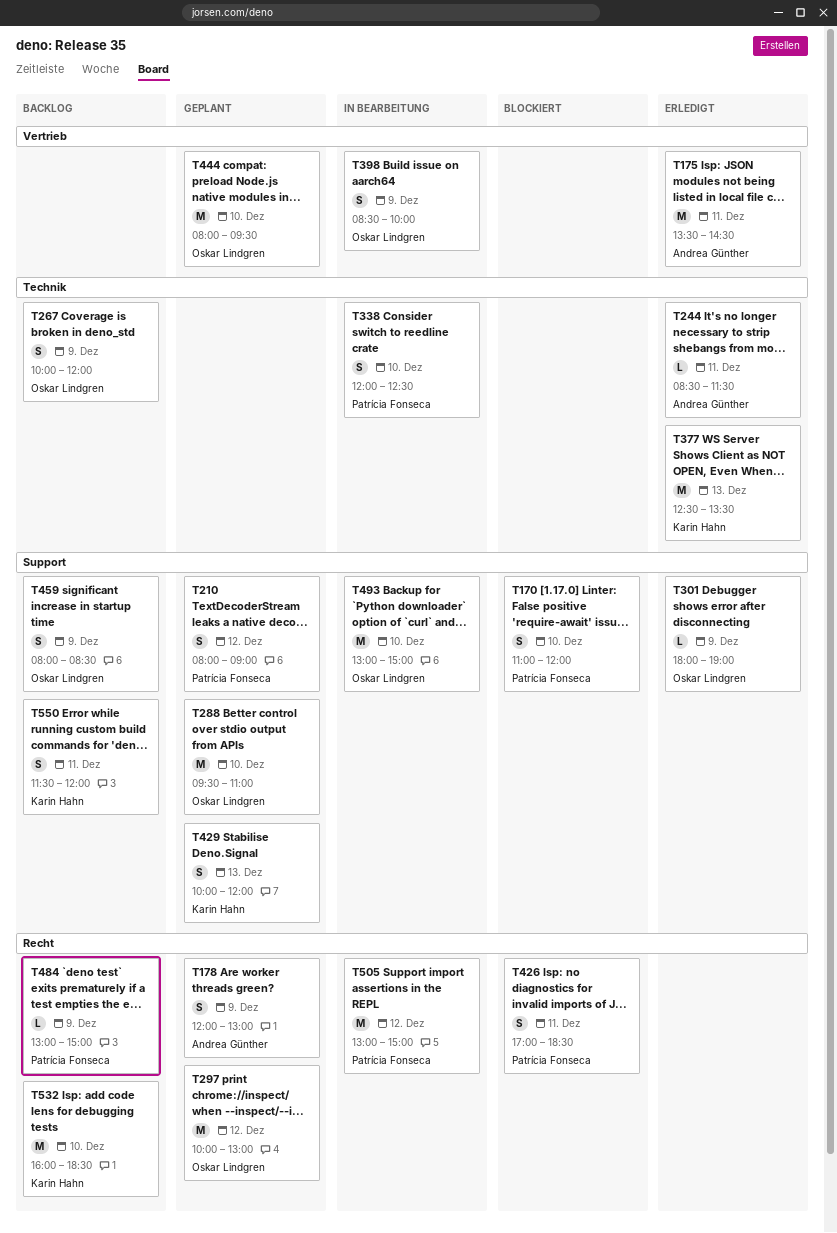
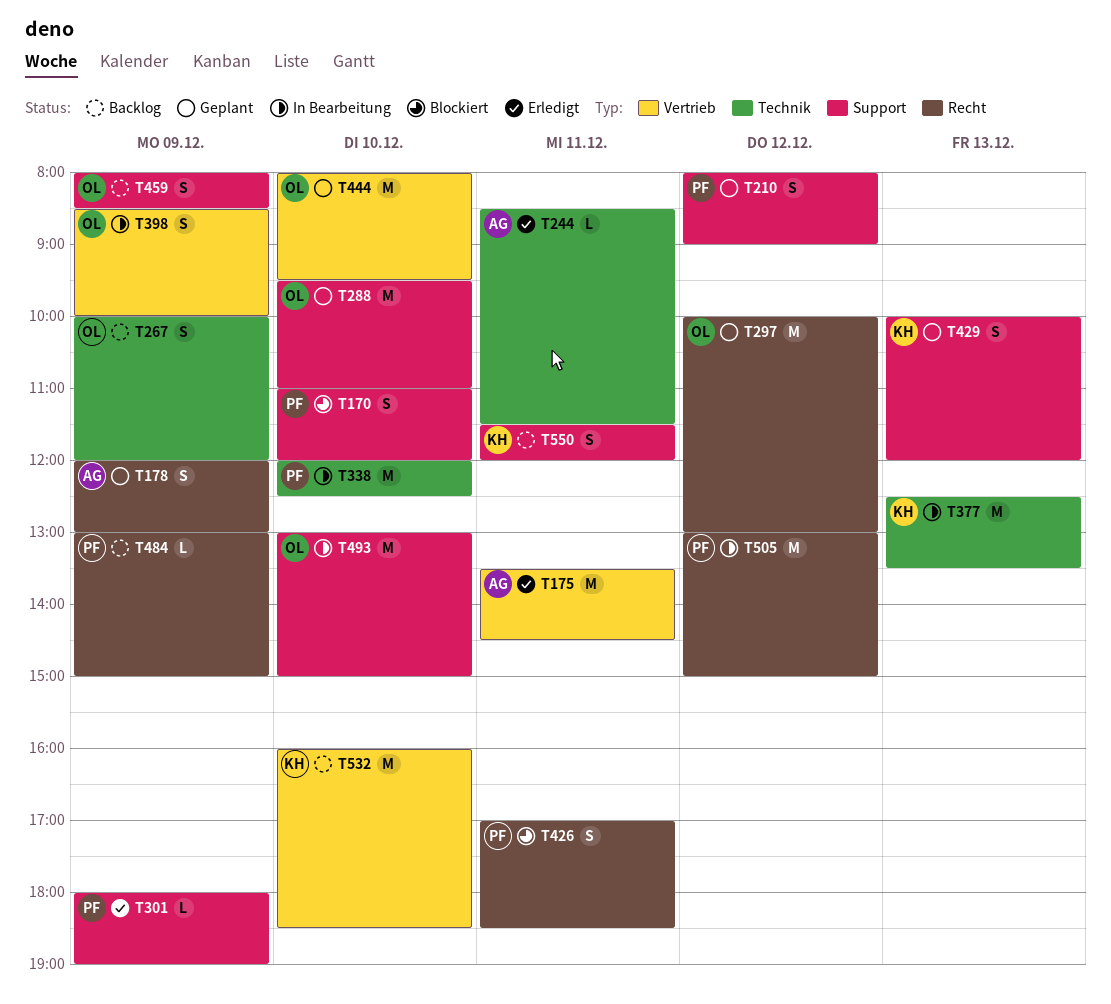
T301, owner: Oskar Lindgren -> Patrícia Fonseca
T338, estimate: S -> M
T377, status: Erledigt -> In Bearbeitung
T532, label: Recht -> Vertrieb

